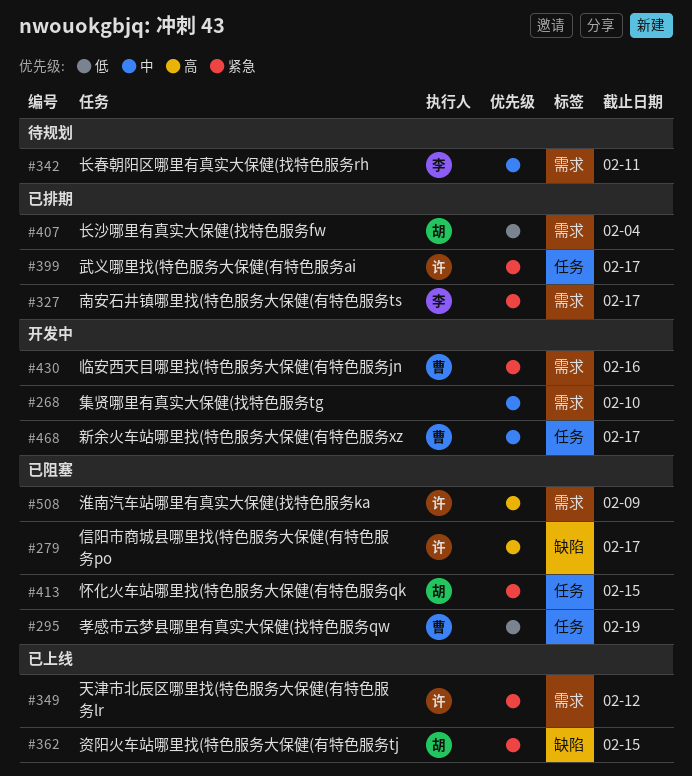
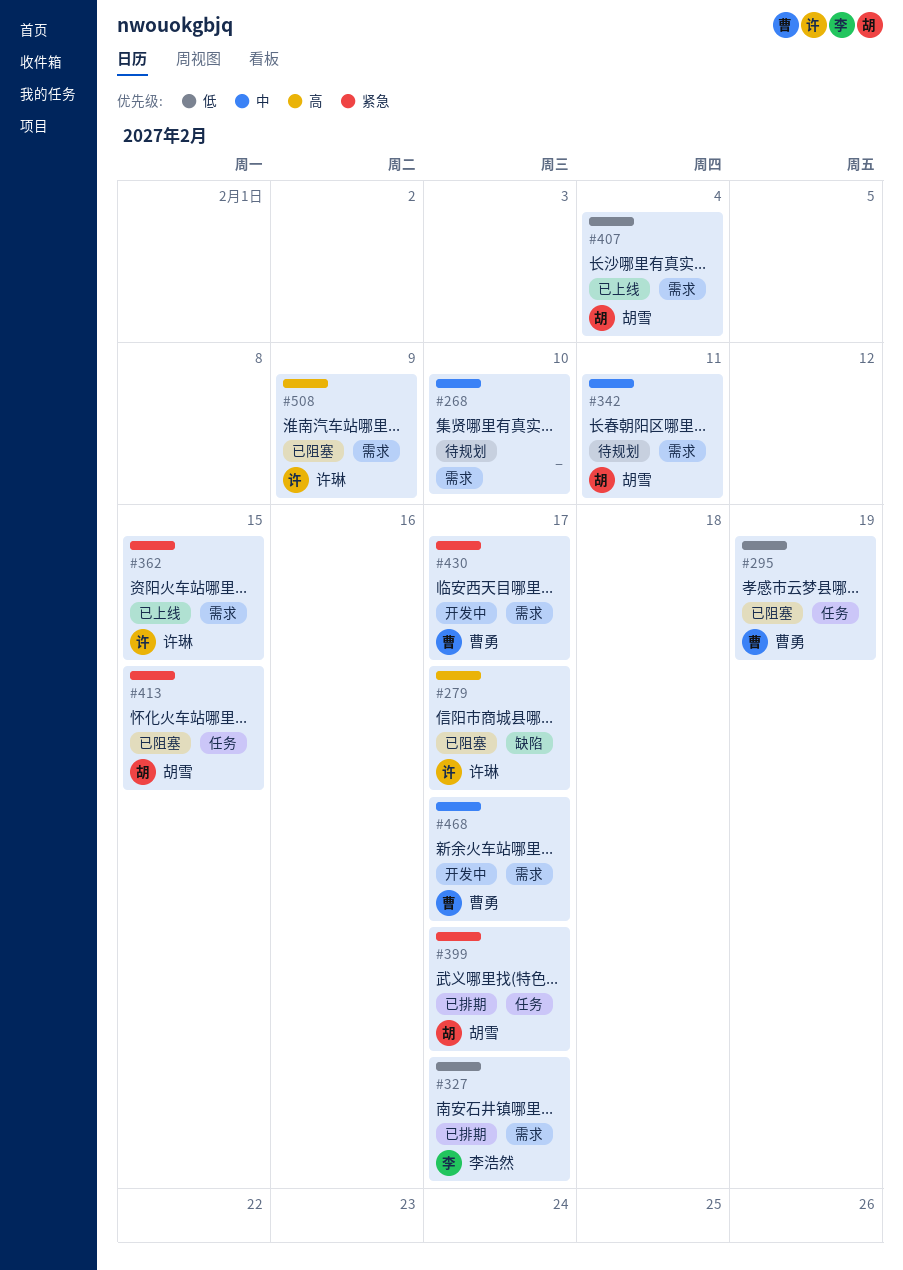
#268, status: 开发中 -> 待规划
#327, priority: 紧急 -> 低
#342, owner: 李浩然 -> 胡雪
#349: present -> none
#362, owner: 胡雪 -> 许琳
#362, label: 缺陷 -> 需求
#399, owner: 许琳 -> 胡雪
#407, status: 已排期 -> 已上线
#430, due: Feb 16 -> Feb 17
#468, label: 任务 -> 需求

